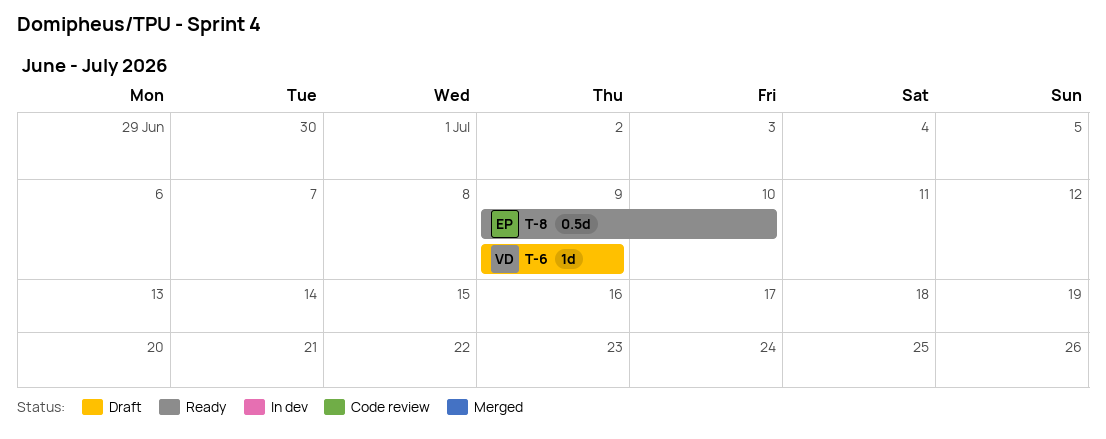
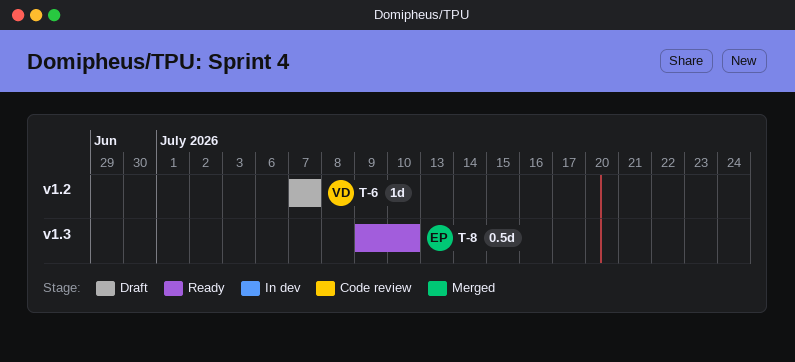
T-6, start: Jul 9 -> Jul 7
T-6, due: Jul 9 -> Jul 7

